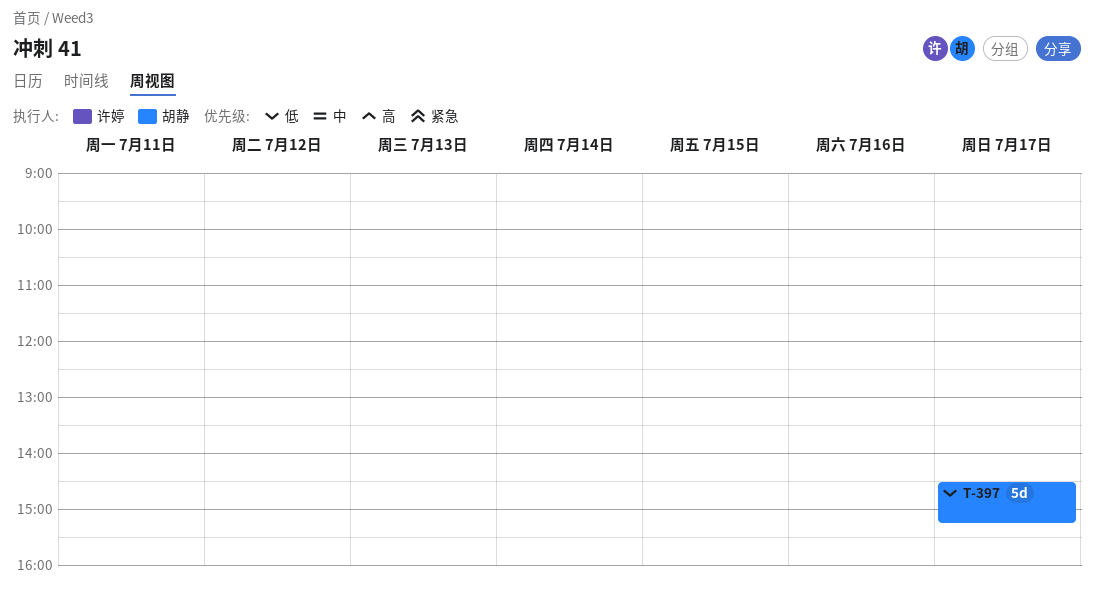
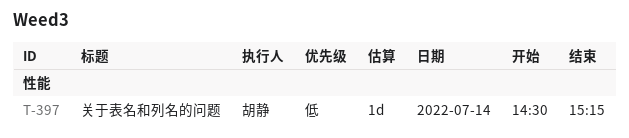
T-397, estimate: 5d -> 1d
T-397, day: Jul 17 -> Jul 14

